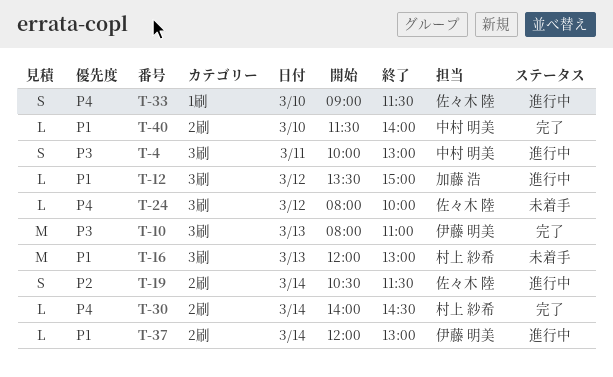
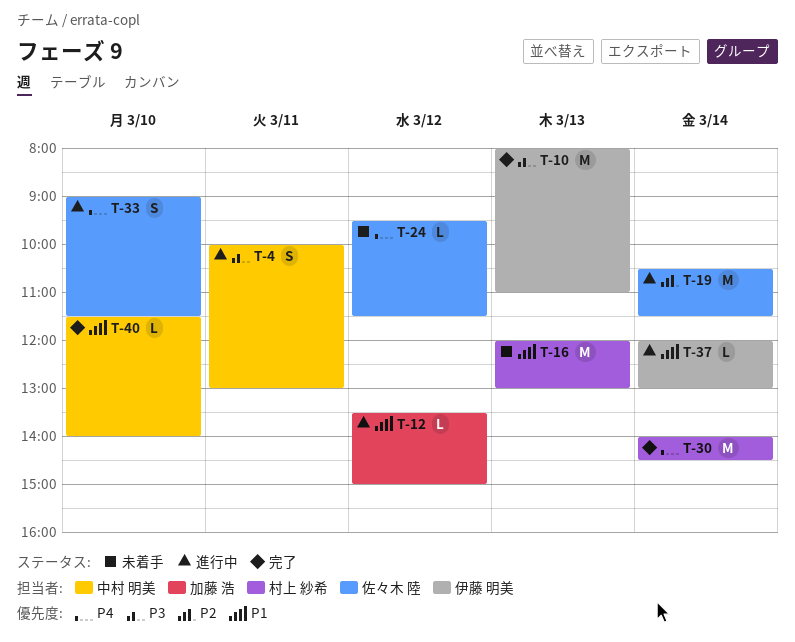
T-19, estimate: S -> M
T-24, begins: 08:00 -> 09:30
T-24, ends: 10:00 -> 11:30
T-30, estimate: L -> M

